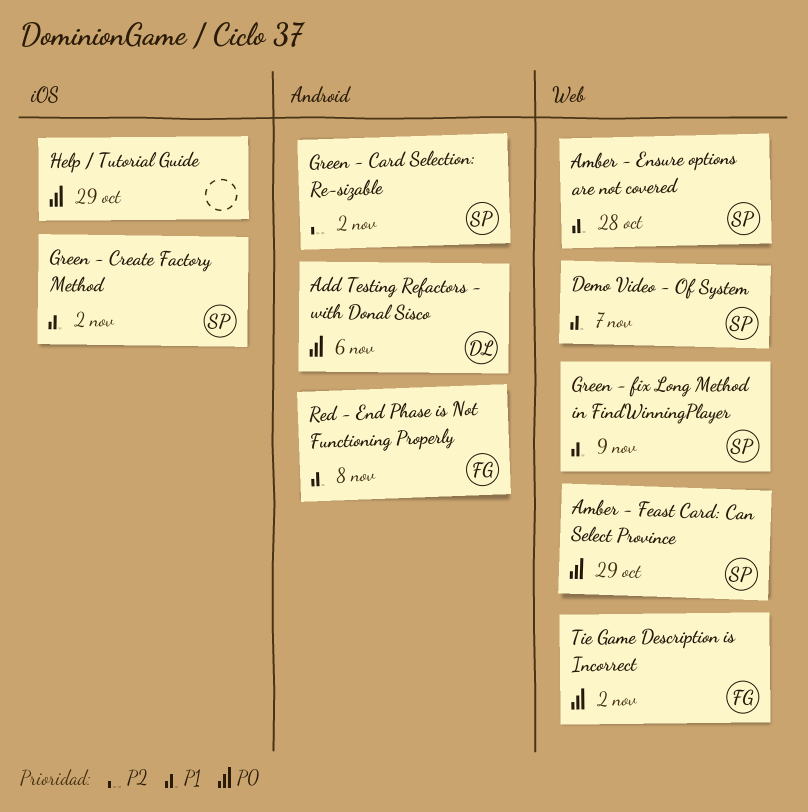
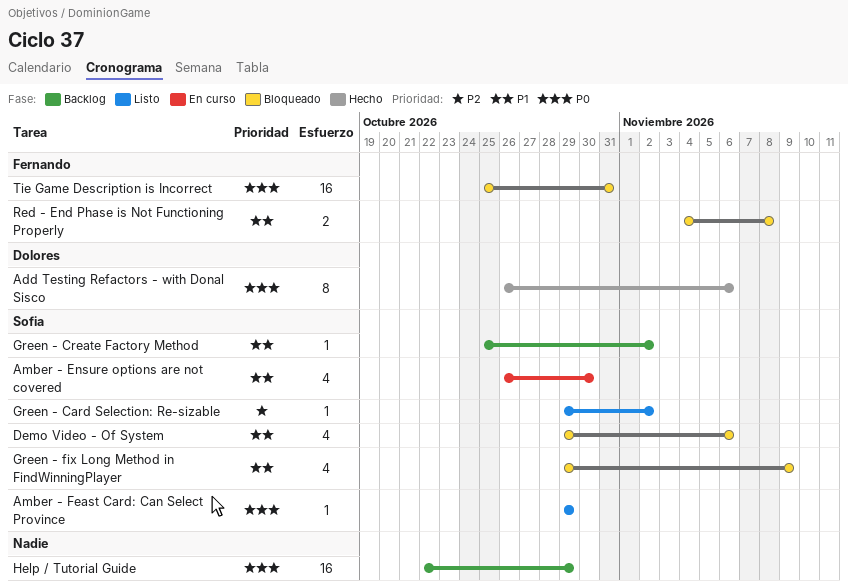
Amber - Ensure options are not covered, due: Oct 28 -> Oct 30
Demo Video - Of System, due: Nov 7 -> Nov 6
Tie Game Description is Incorrect, due: Nov 2 -> Oct 31

